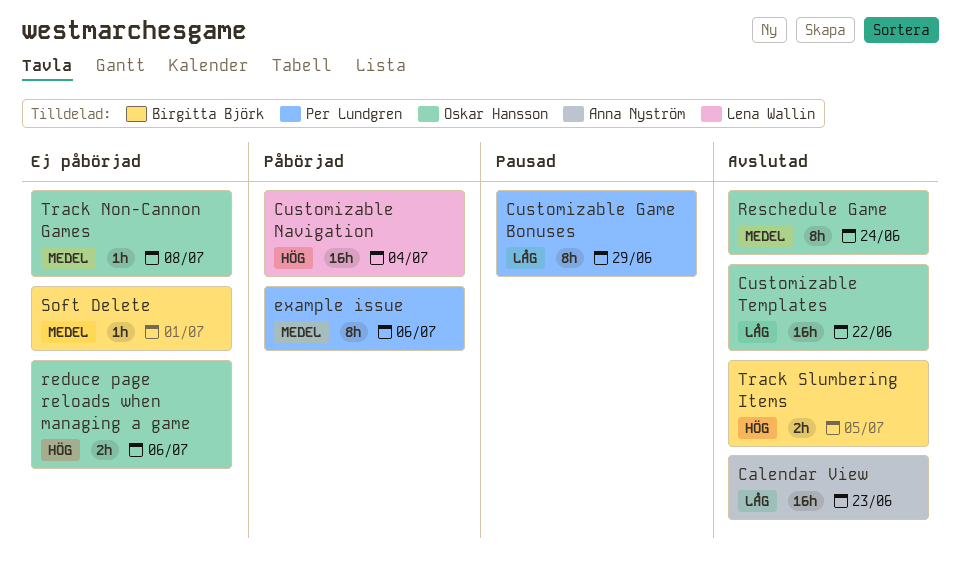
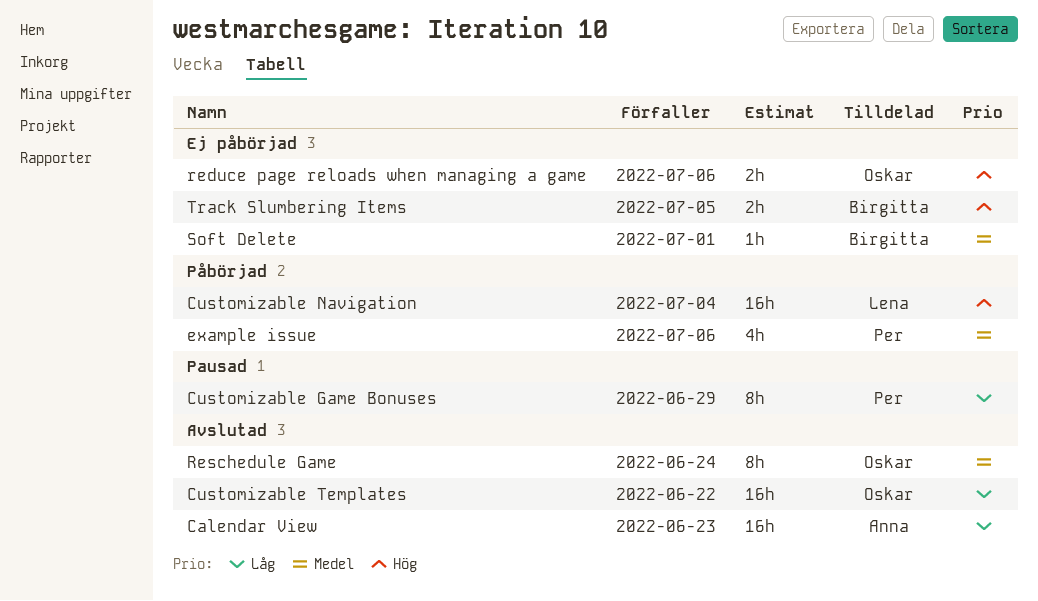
example issue, estimate: 8h -> 4h
Track Non-Cannon Games: present -> none
Track Slumbering Items, status: Avslutad -> Ej påbörjad

